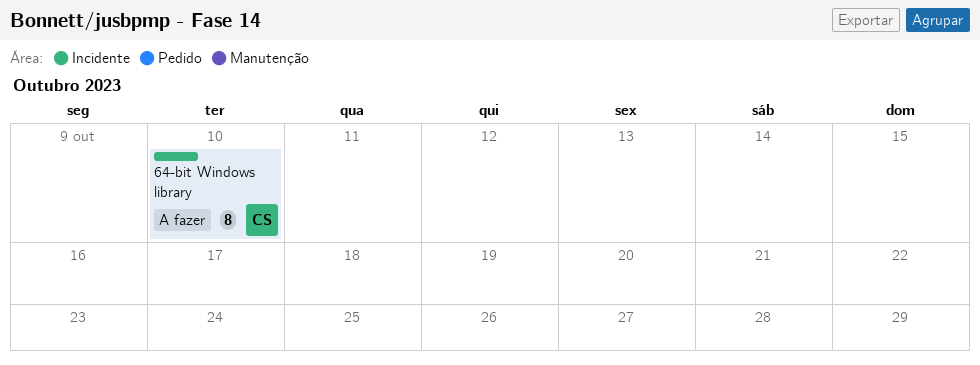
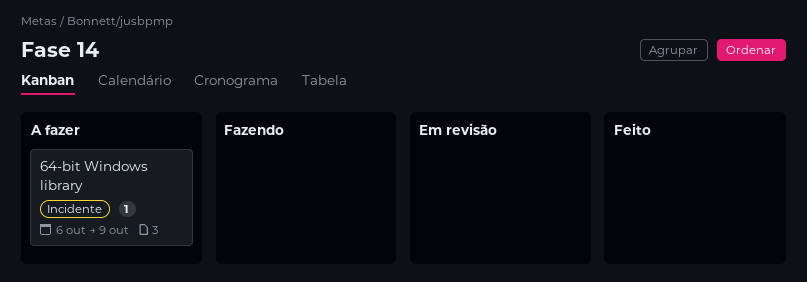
64-bit Windows library, estimate: 8 -> 1
64-bit Windows library, due: Oct 10 -> Oct 9

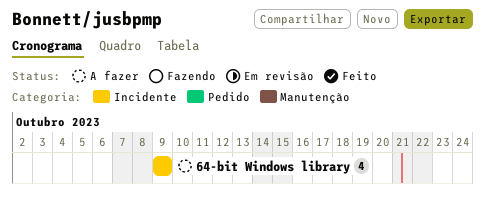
64-bit Windows library, estimate: 1 -> 4
64-bit Windows library, start: Oct 6 -> Oct 9

